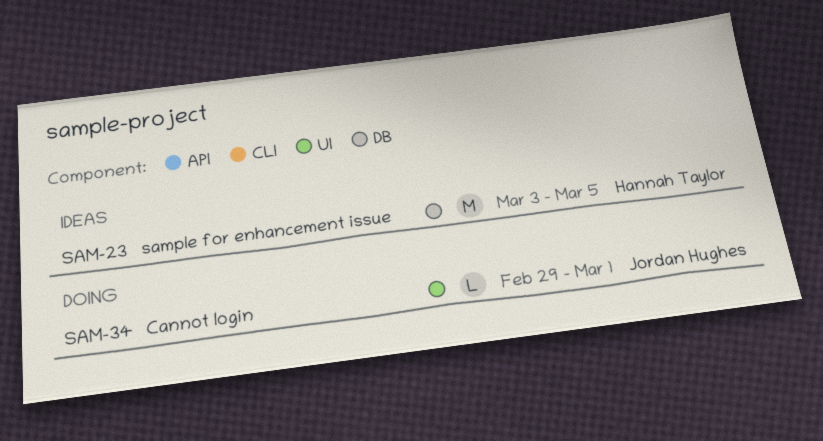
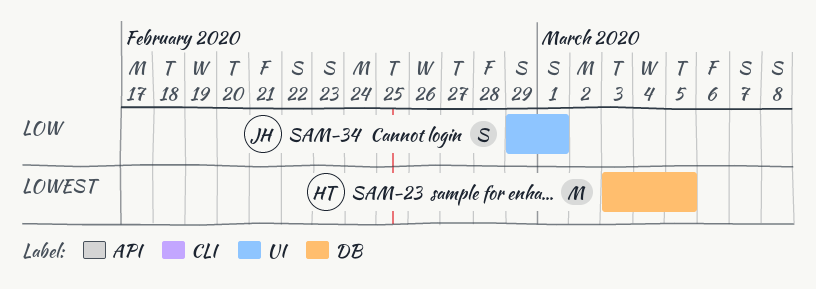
SAM-34, estimate: L -> S

